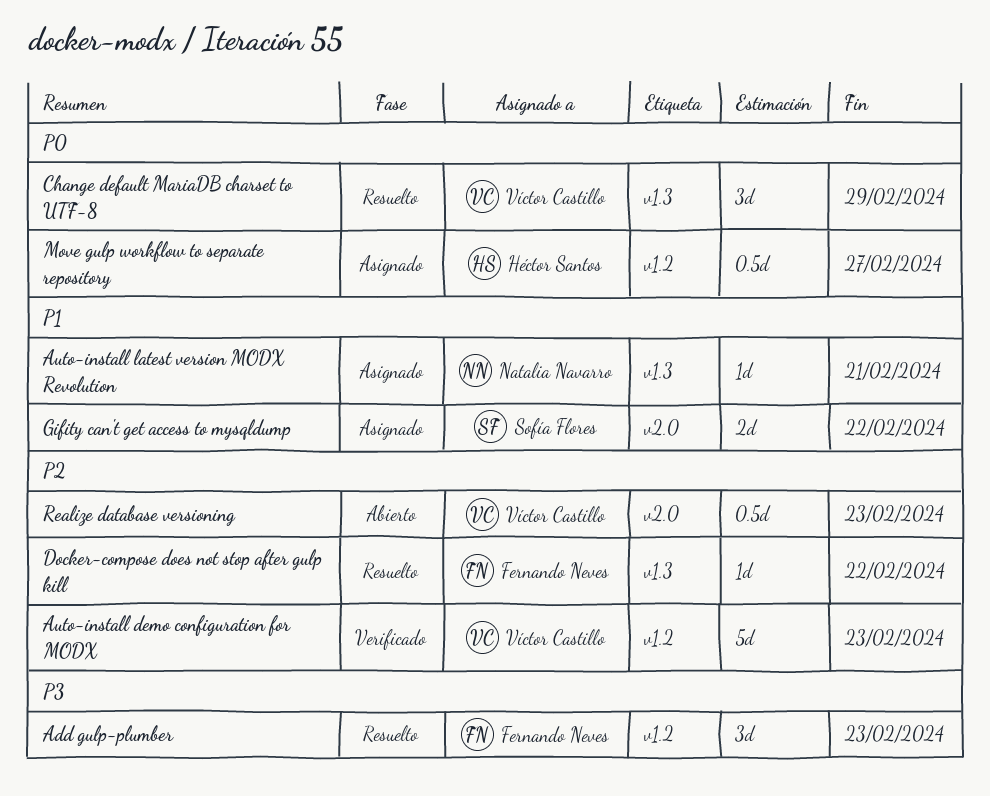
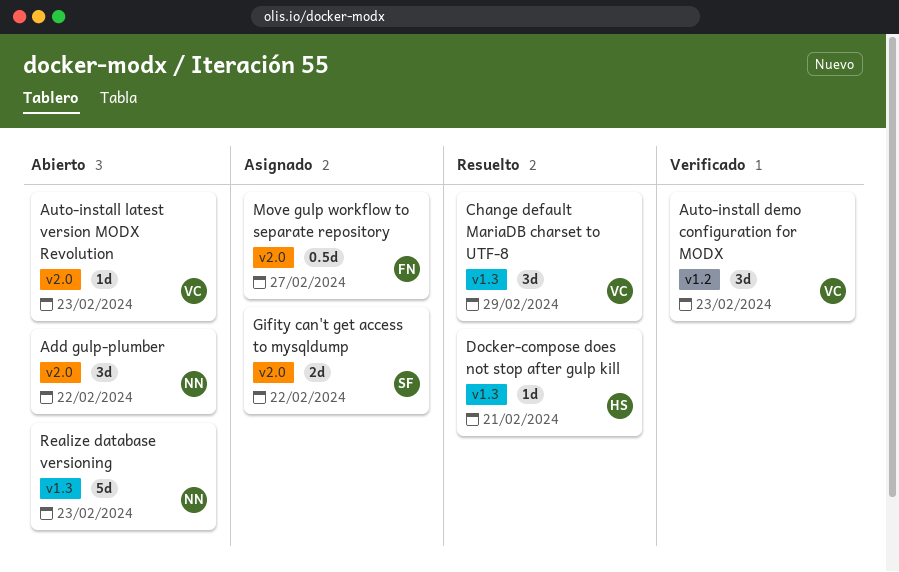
Add gulp-plumber, status: Resuelto -> Abierto
Add gulp-plumber, owner: Fernando Neves -> Natalia Navarro
Add gulp-plumber, label: v1.2 -> v2.0
Add gulp-plumber, due: Feb 23 -> Feb 22
Auto-install demo configuration for MODX, estimate: 5d -> 3d
Auto-install latest version MODX Revolution, status: Asignado -> Abierto
Auto-install latest version MODX Revolution, owner: Natalia Navarro -> Víctor Castillo
Auto-install latest version MODX Revolution, label: v1.3 -> v2.0
Auto-install latest version MODX Revolution, due: Feb 21 -> Feb 23
Docker-compose does not stop after gulp kill, owner: Fernando Neves -> Héctor Santos
Docker-compose does not stop after gulp kill, due: Feb 22 -> Feb 21
Move gulp workflow to separate repository, owner: Héctor Santos -> Fernando Neves
Move gulp workflow to separate repository, label: v1.2 -> v2.0
Realize database versioning, owner: Víctor Castillo -> Natalia Navarro
Realize database versioning, label: v2.0 -> v1.3
Realize database versioning, estimate: 0.5d -> 5d

